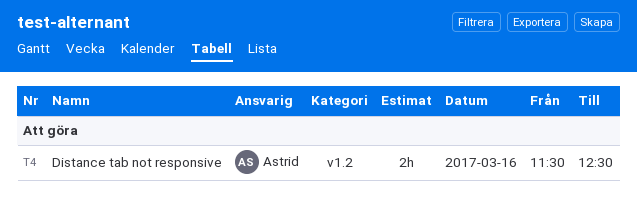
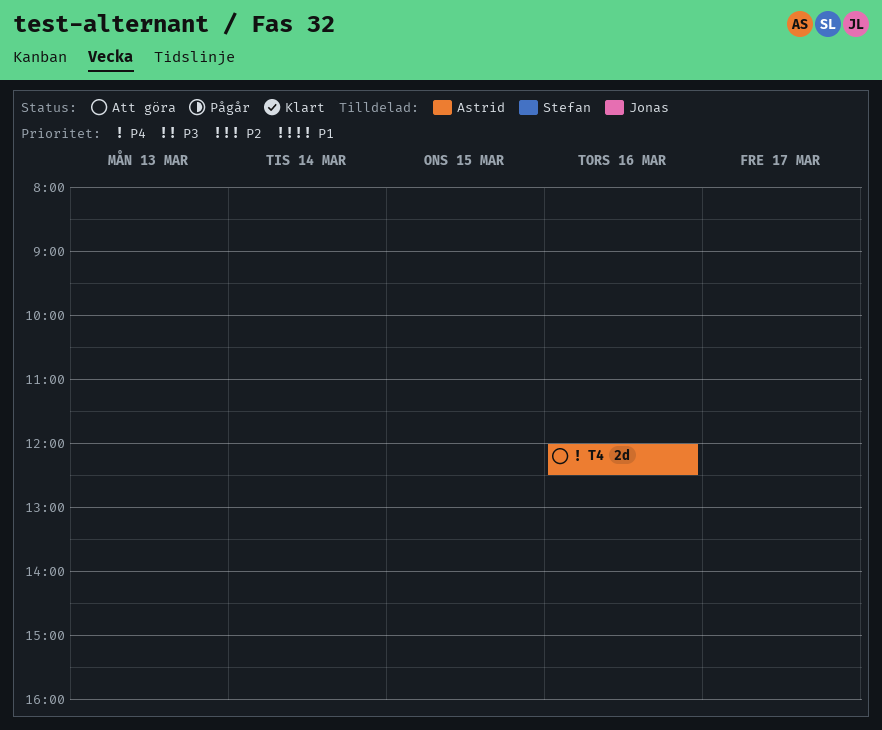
T4, estimate: 2h -> 2d
T4, begins: 11:30 -> 12:00

